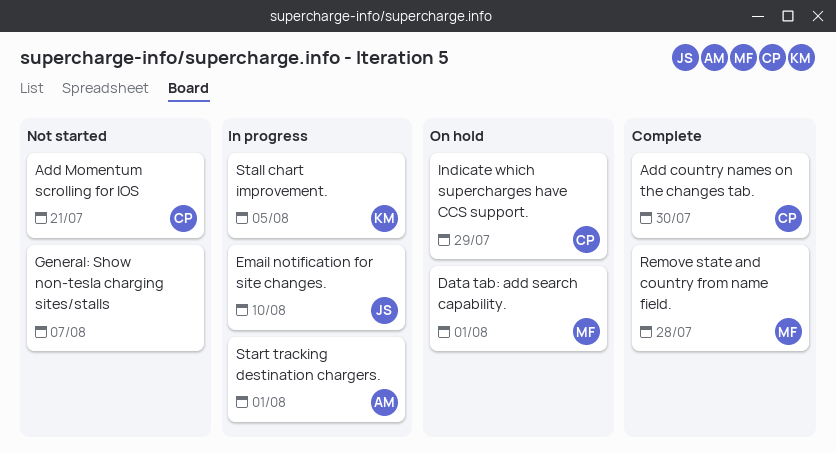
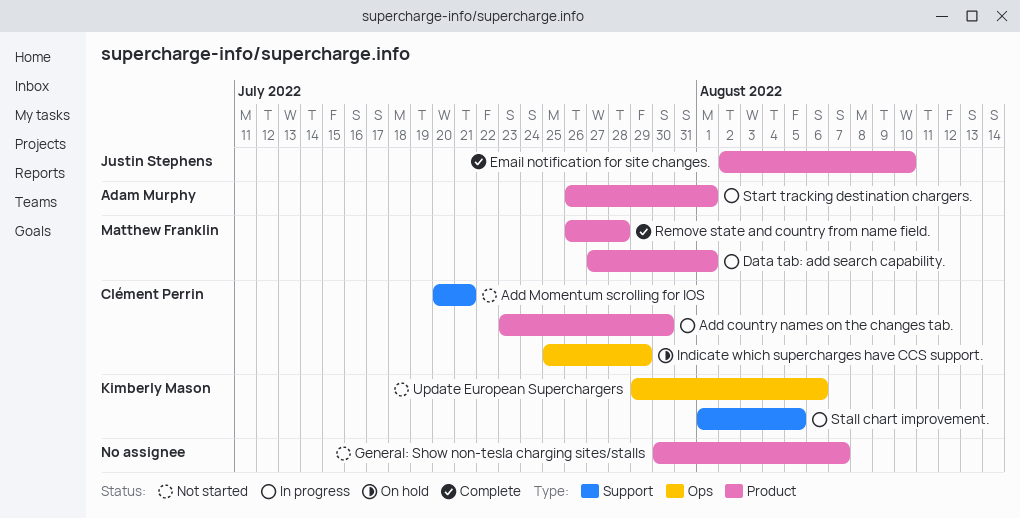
Add country names on the changes tab., status: Complete -> In progress
Data tab: add search capability., status: On hold -> In progress
Email notification for site changes., status: In progress -> Complete
Update European Superchargers: none -> present

